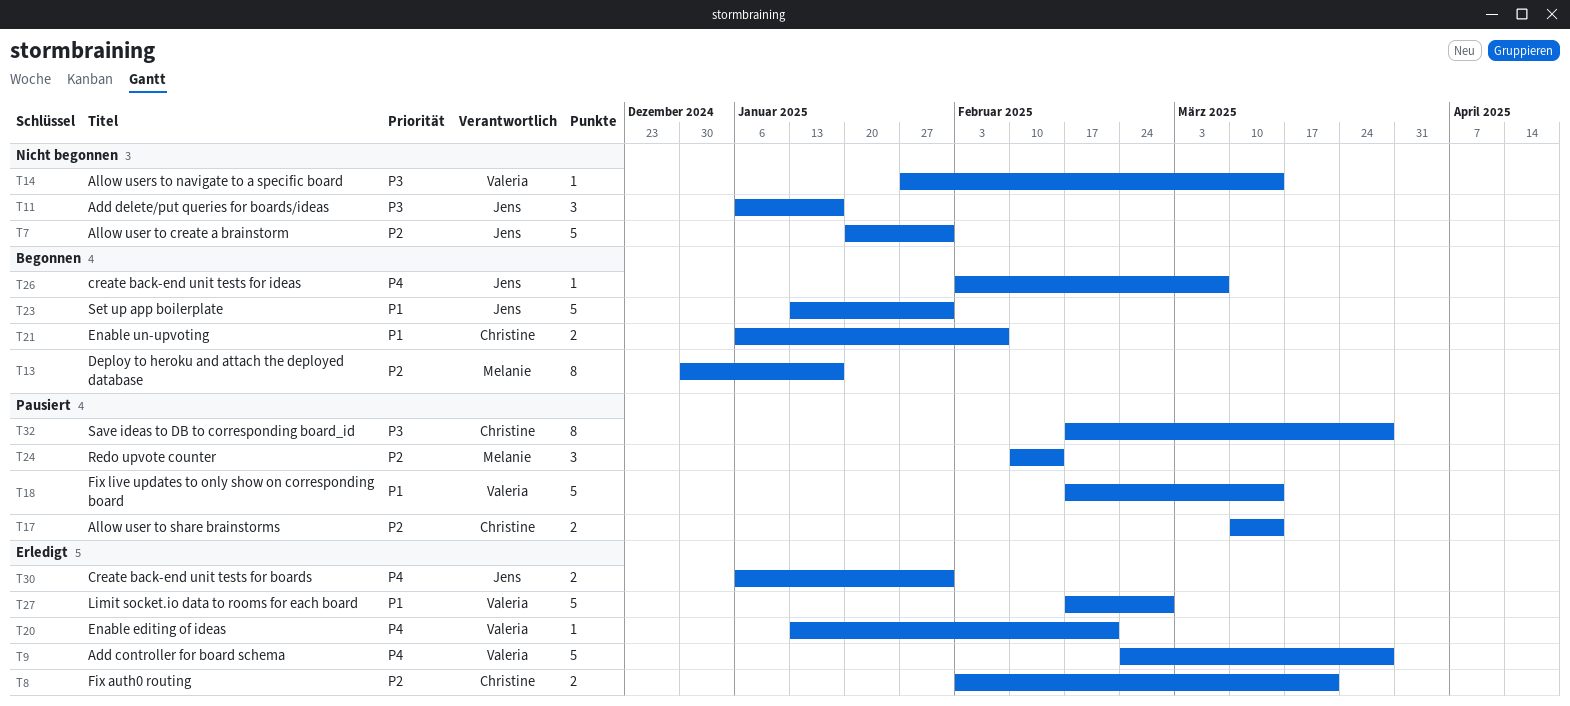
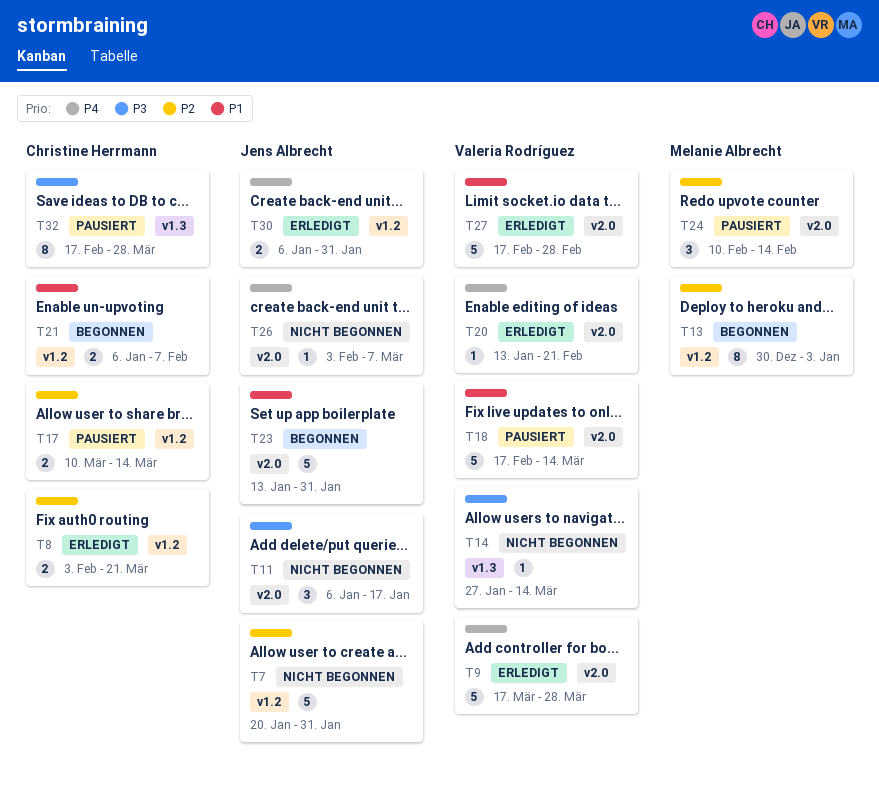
T9, start: Feb 24 -> Mar 17
T13, due: Jan 17 -> Jan 3
T26, status: Begonnen -> Nicht begonnen

